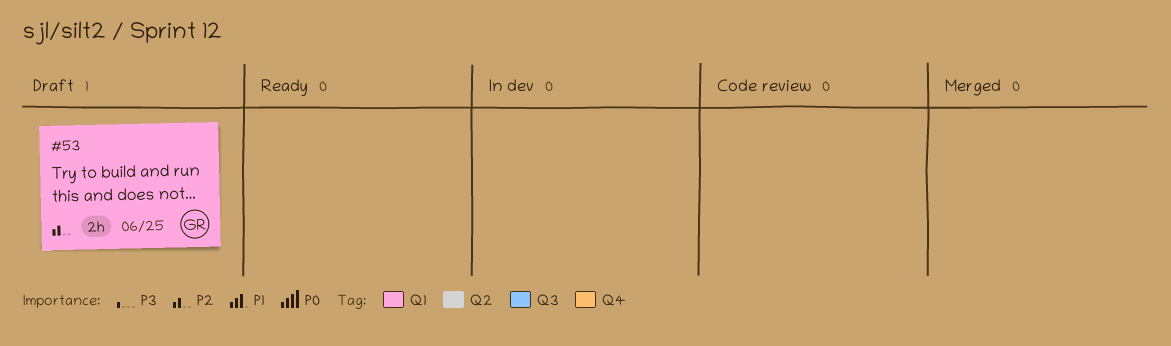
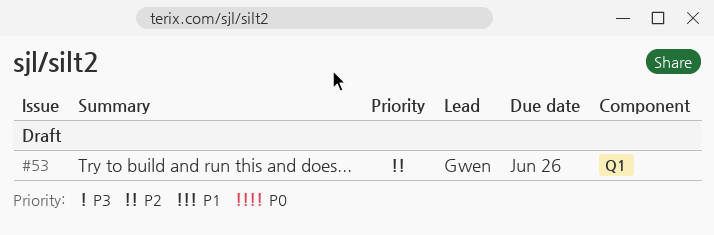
#53, due: Jun 25 -> Jun 26

